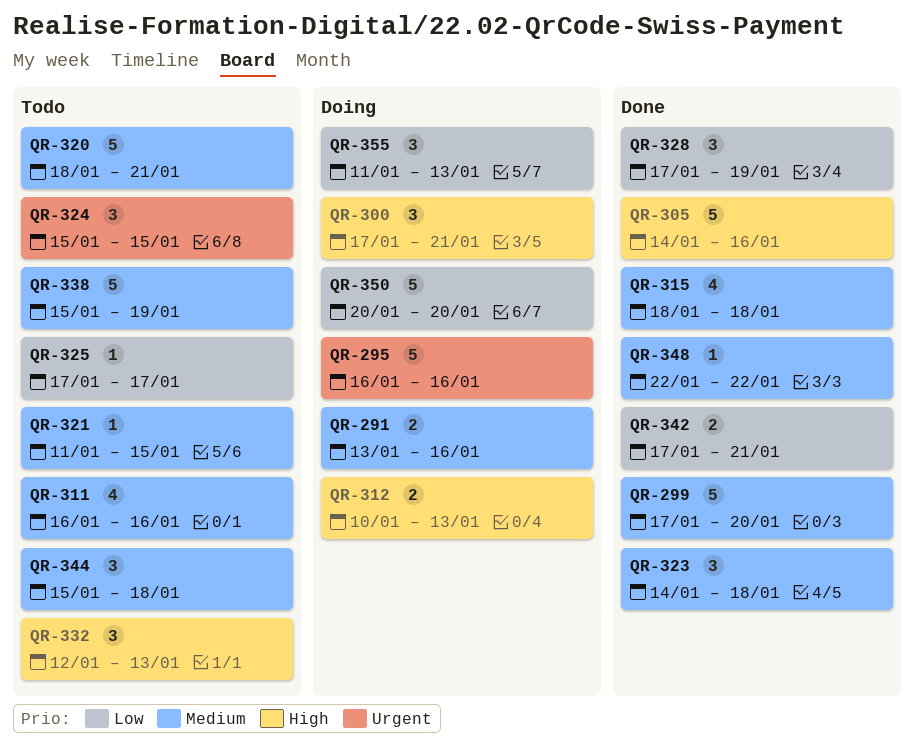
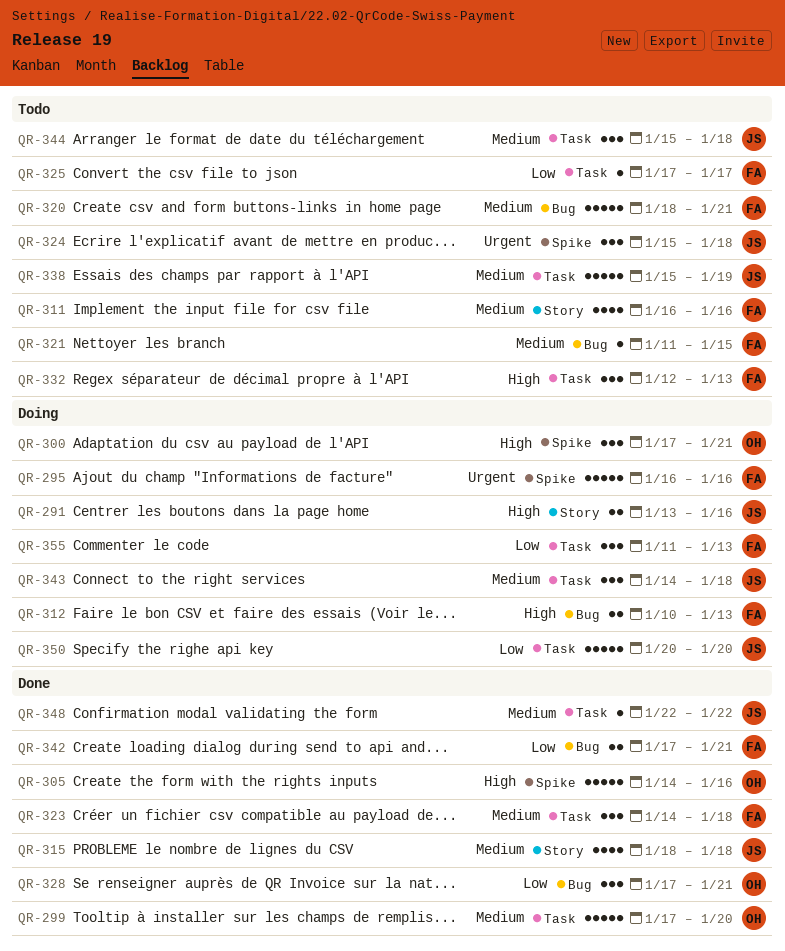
QR-291, priority: Medium -> High
QR-324, due: Jan 15 -> Jan 18
QR-328, due: Jan 19 -> Jan 21
QR-343: none -> present

